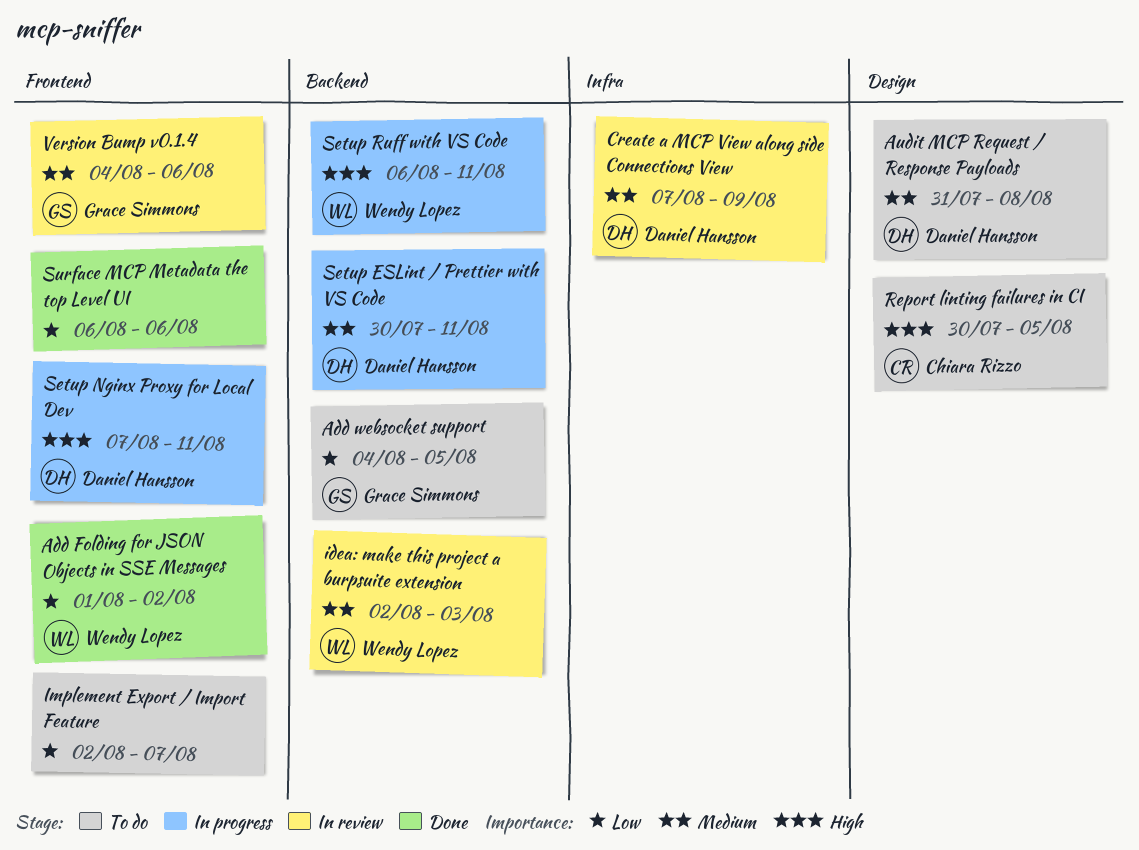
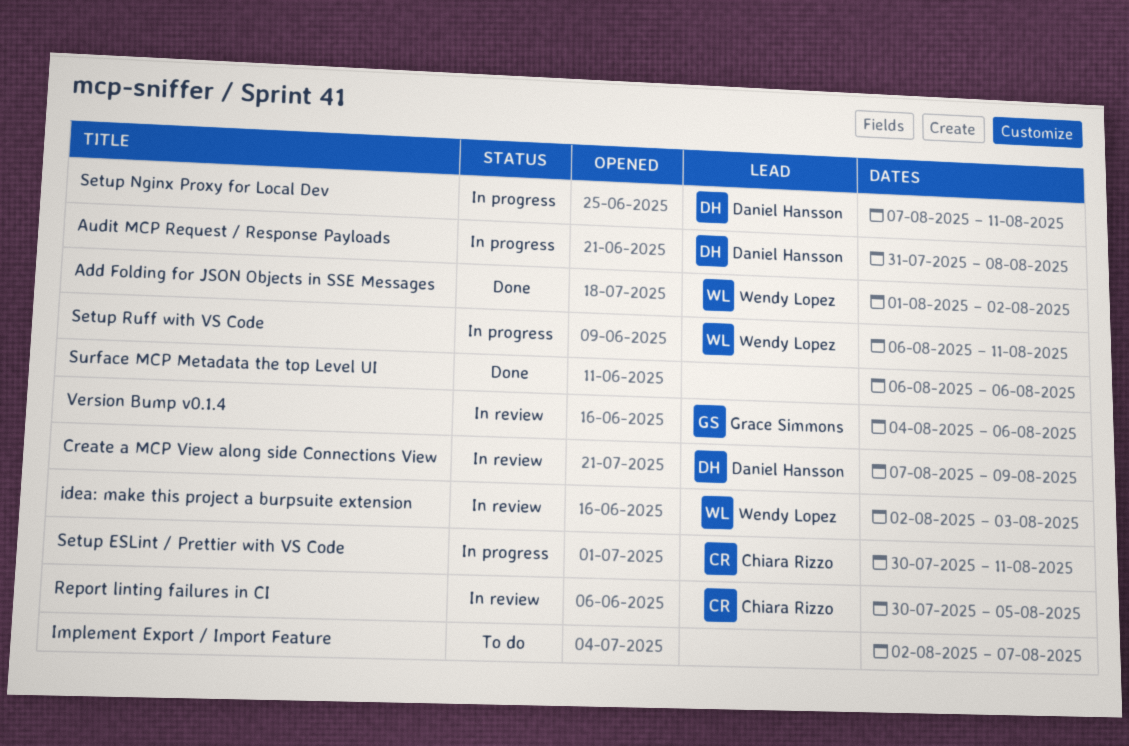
Add websocket support: present -> none
Audit MCP Request / Response Payloads, status: To do -> In progress
Report linting failures in CI, status: To do -> In review
Setup ESLint / Prettier with VS Code, owner: Daniel Hansson -> Chiara Rizzo

